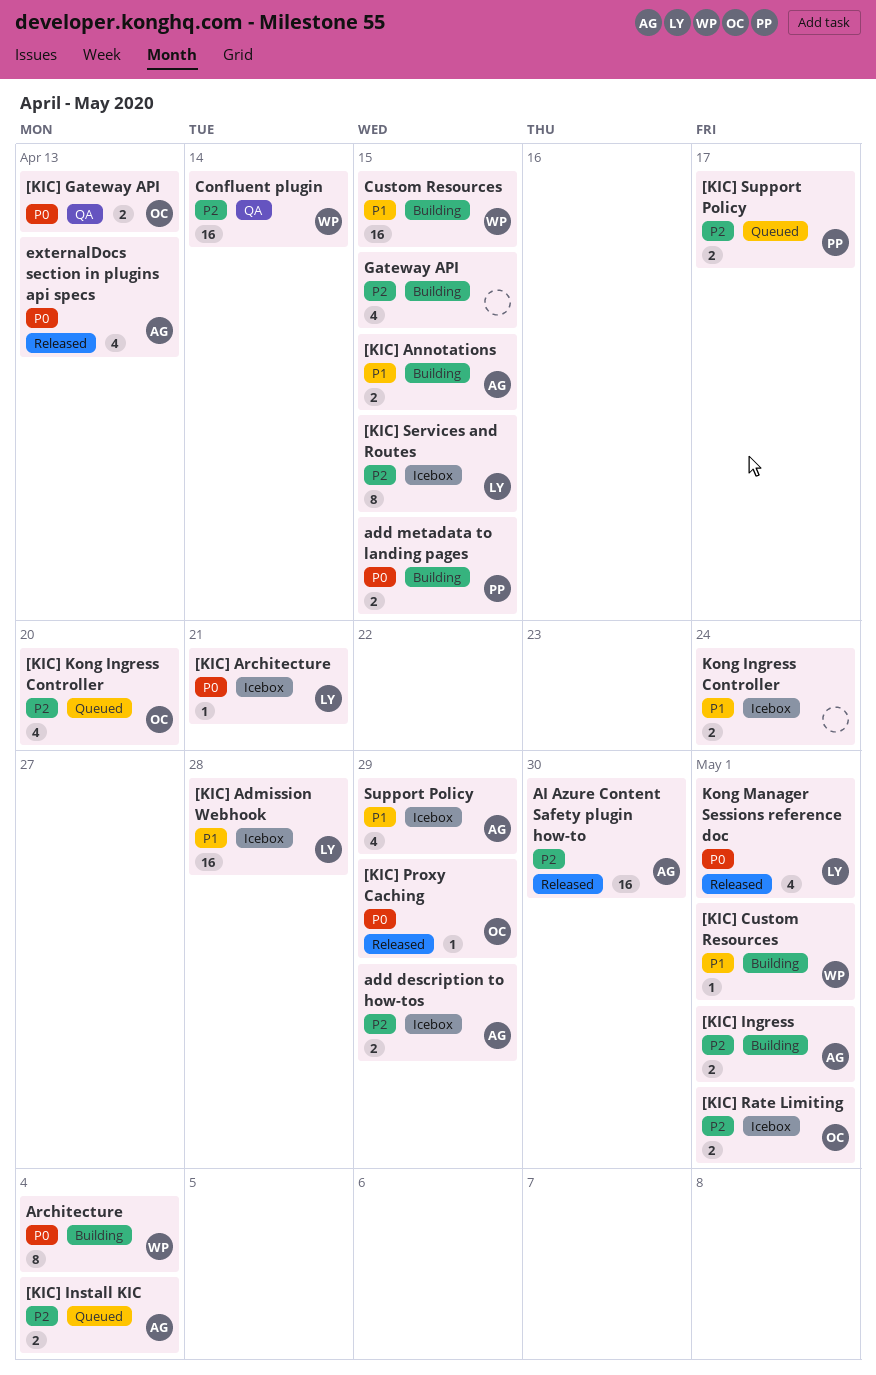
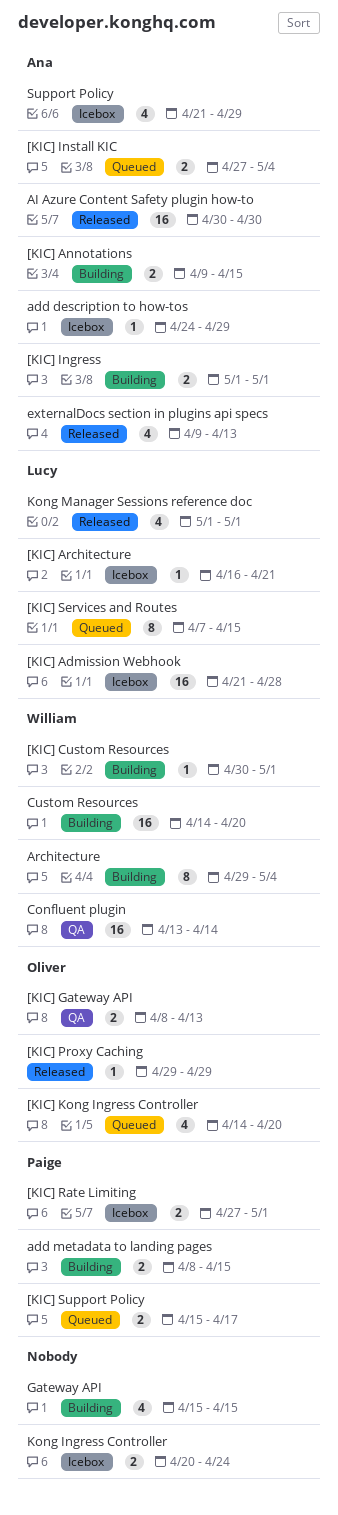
[KIC] Rate Limiting, owner: Oliver -> Paige
[KIC] Services and Routes, status: Icebox -> Queued
add description to how-tos, estimate: 2 -> 1
Custom Resources, due: Apr 15 -> Apr 20

